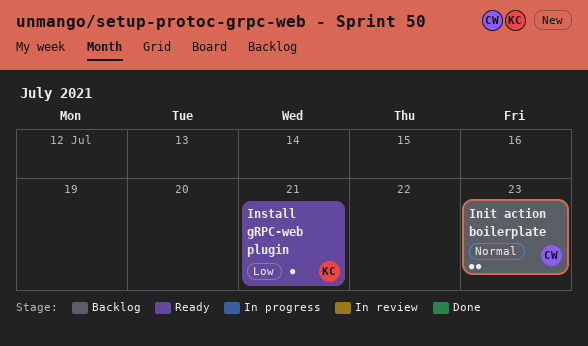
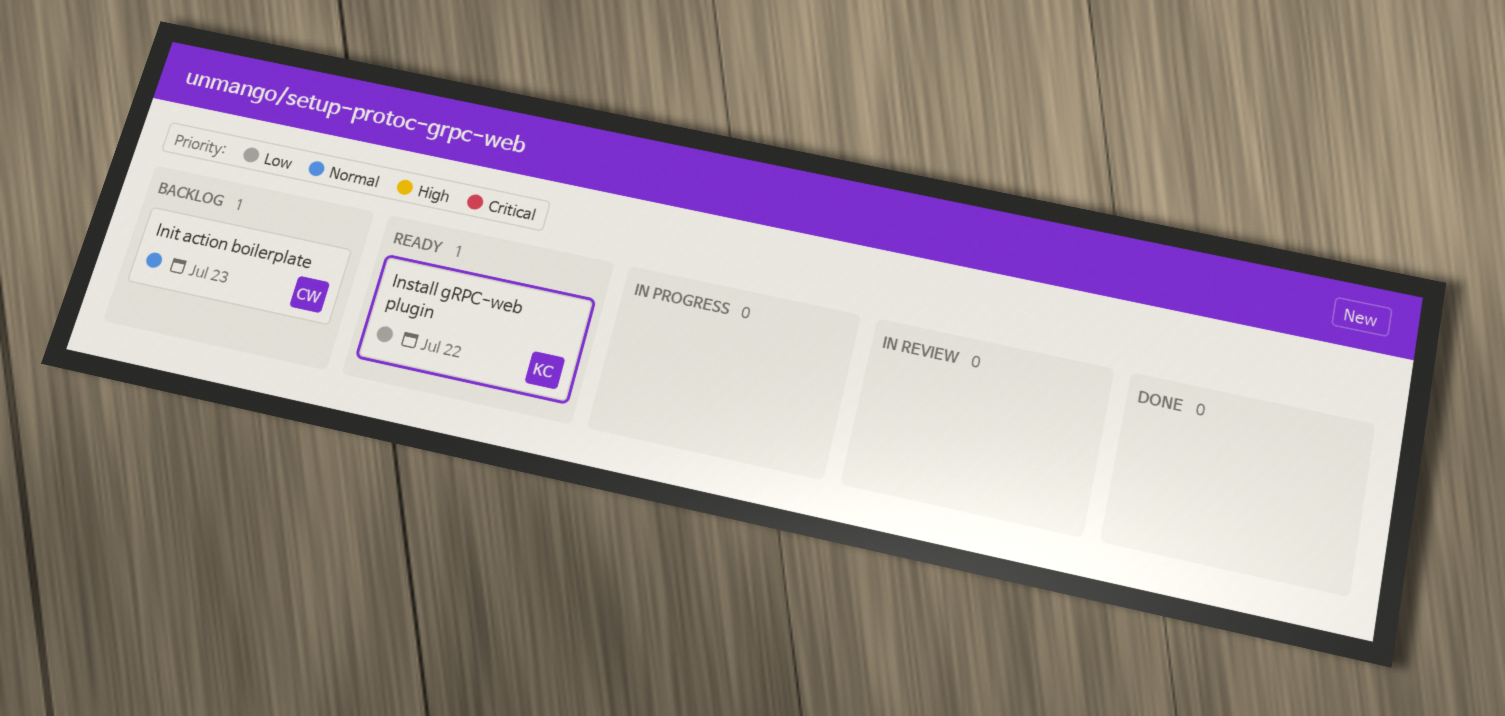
Install gRPC-web plugin, due: Jul 21 -> Jul 22

